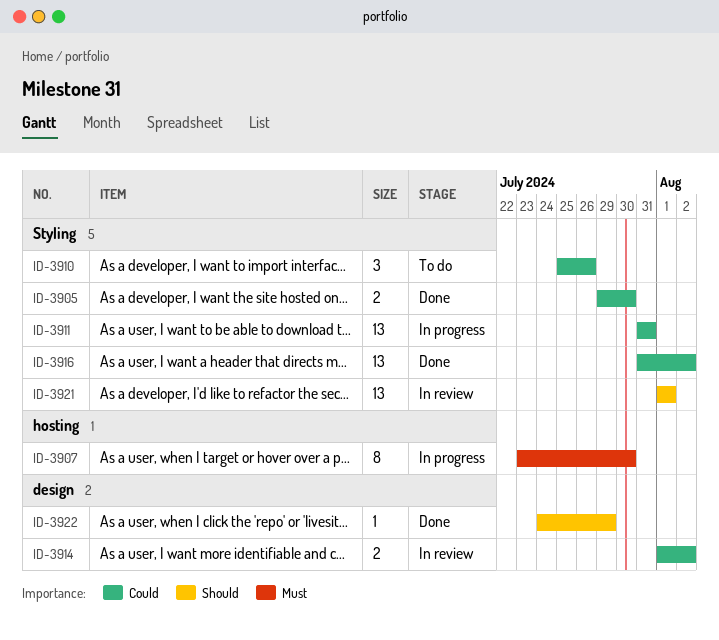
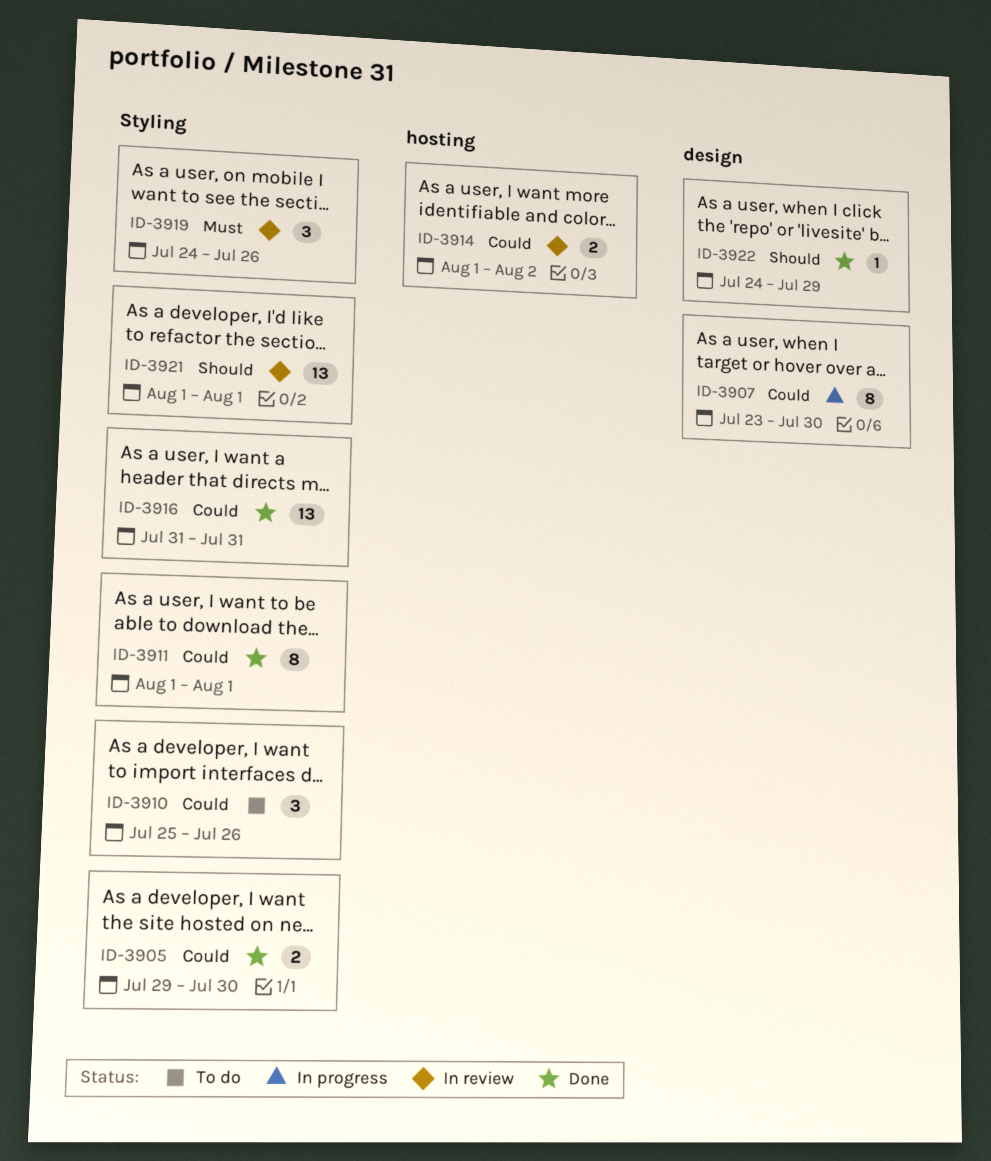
ID-3907, priority: Must -> Could
ID-3907, label: hosting -> design
ID-3911, status: In progress -> Done
ID-3911, estimate: 13 -> 8
ID-3911, start: Jul 31 -> Aug 1
ID-3911, due: Jul 31 -> Aug 1
ID-3914, label: design -> hosting
ID-3916, due: Aug 2 -> Jul 31
ID-3919: none -> present

